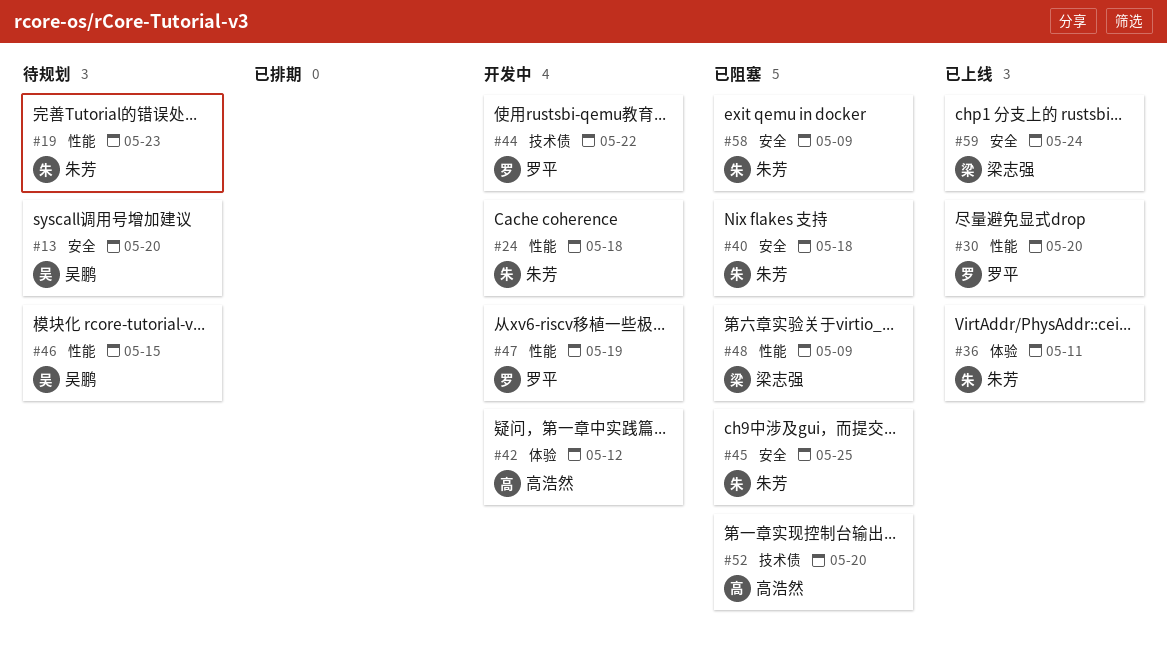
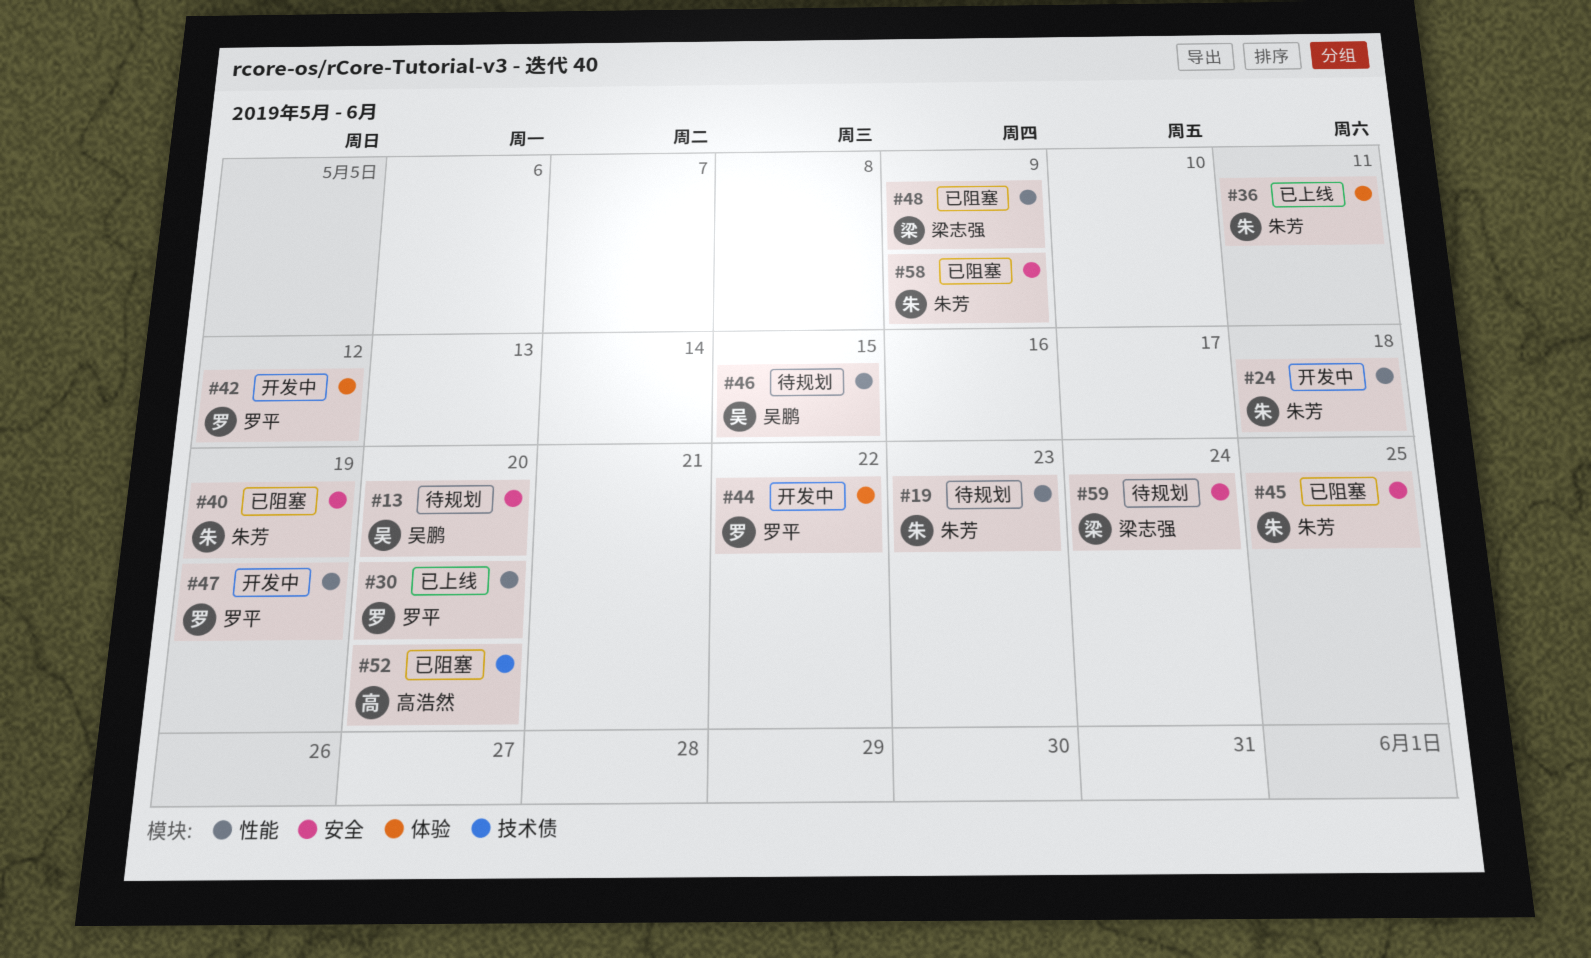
#40, due: May 18 -> May 19
#42, owner: 高浩然 -> 罗平
#44, label: 技术债 -> 体验
#59, status: 已上线 -> 待规划

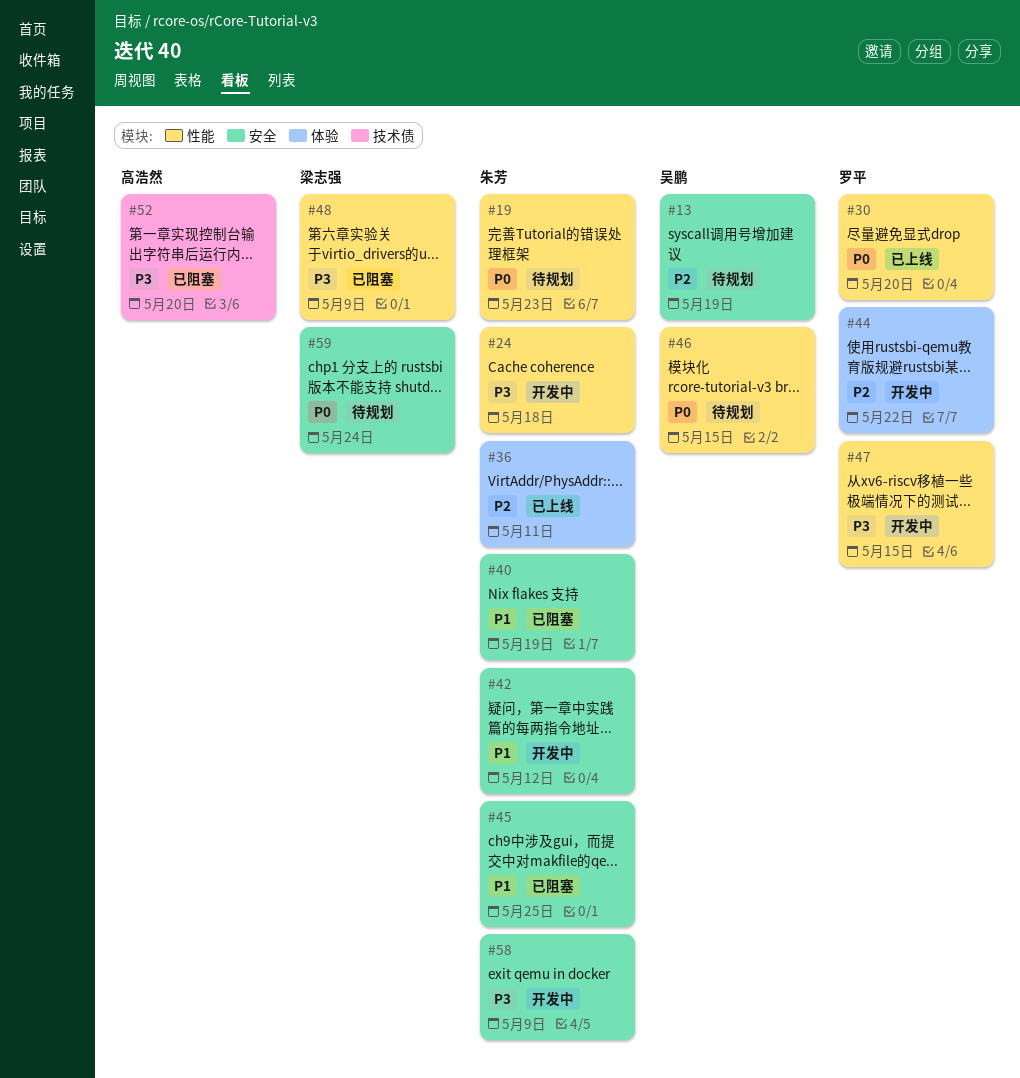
#13, due: May 20 -> May 19
#42, owner: 罗平 -> 朱芳
#42, label: 体验 -> 安全
#47, due: May 19 -> May 15
#58, status: 已阻塞 -> 开发中

